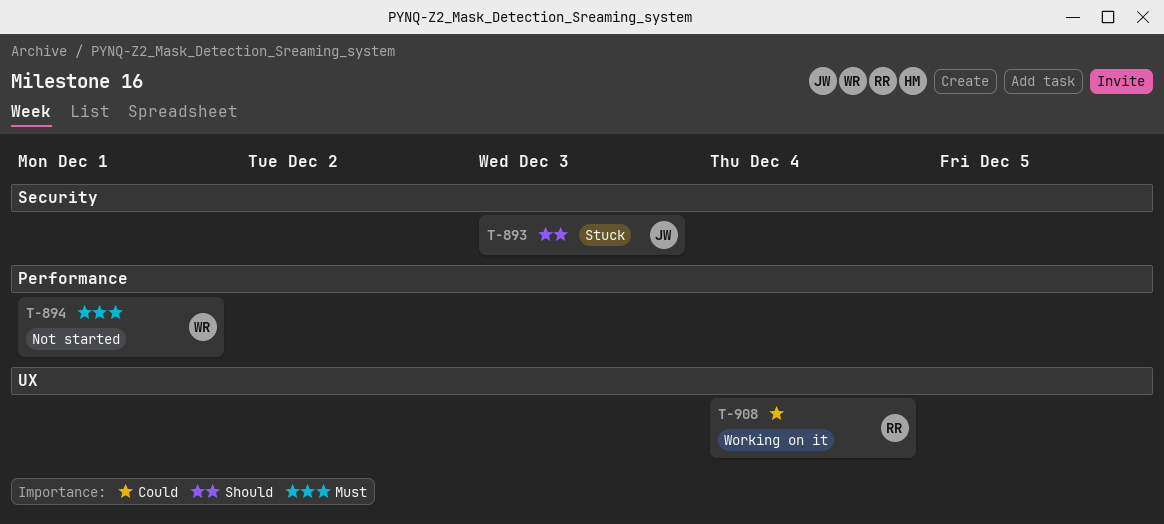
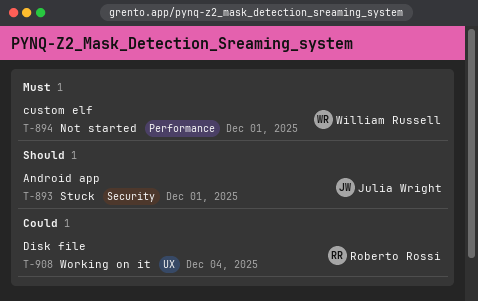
T-893, due: Dec 3 -> Dec 1

